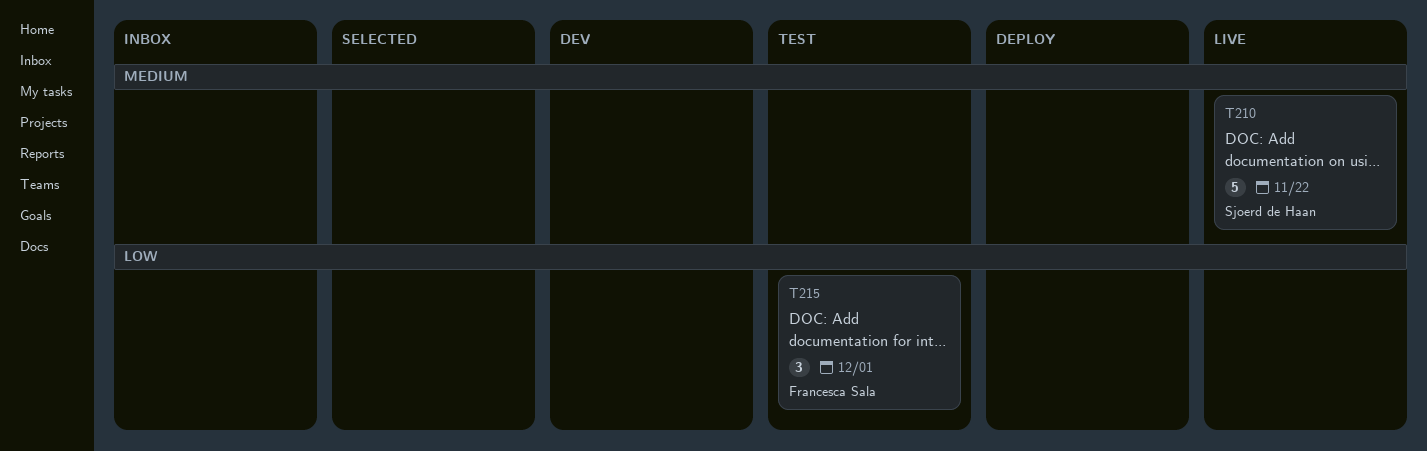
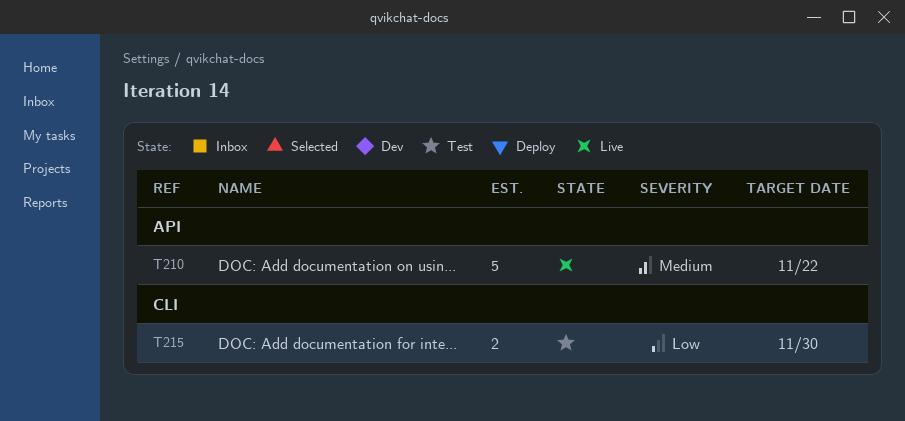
T215, estimate: 3 -> 2
T215, due: Dec 1 -> Nov 30

